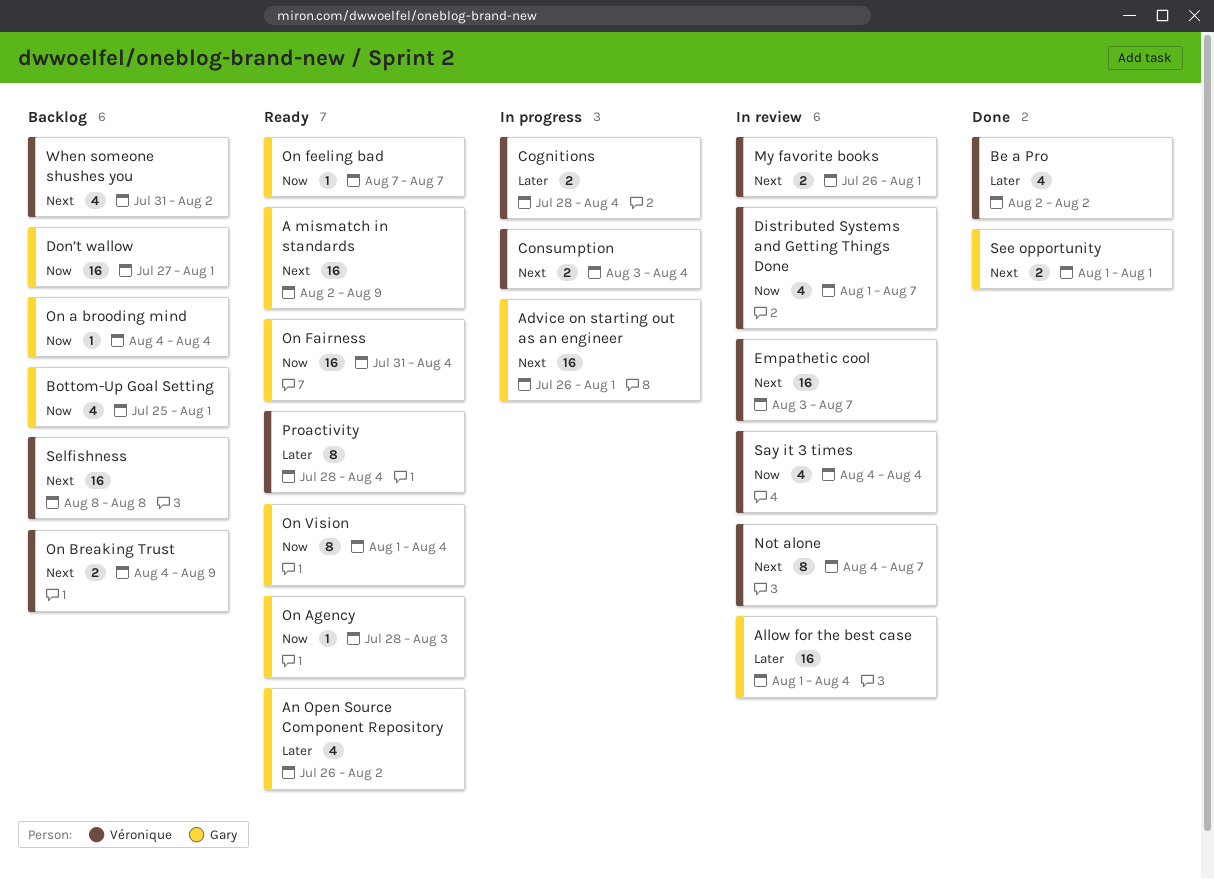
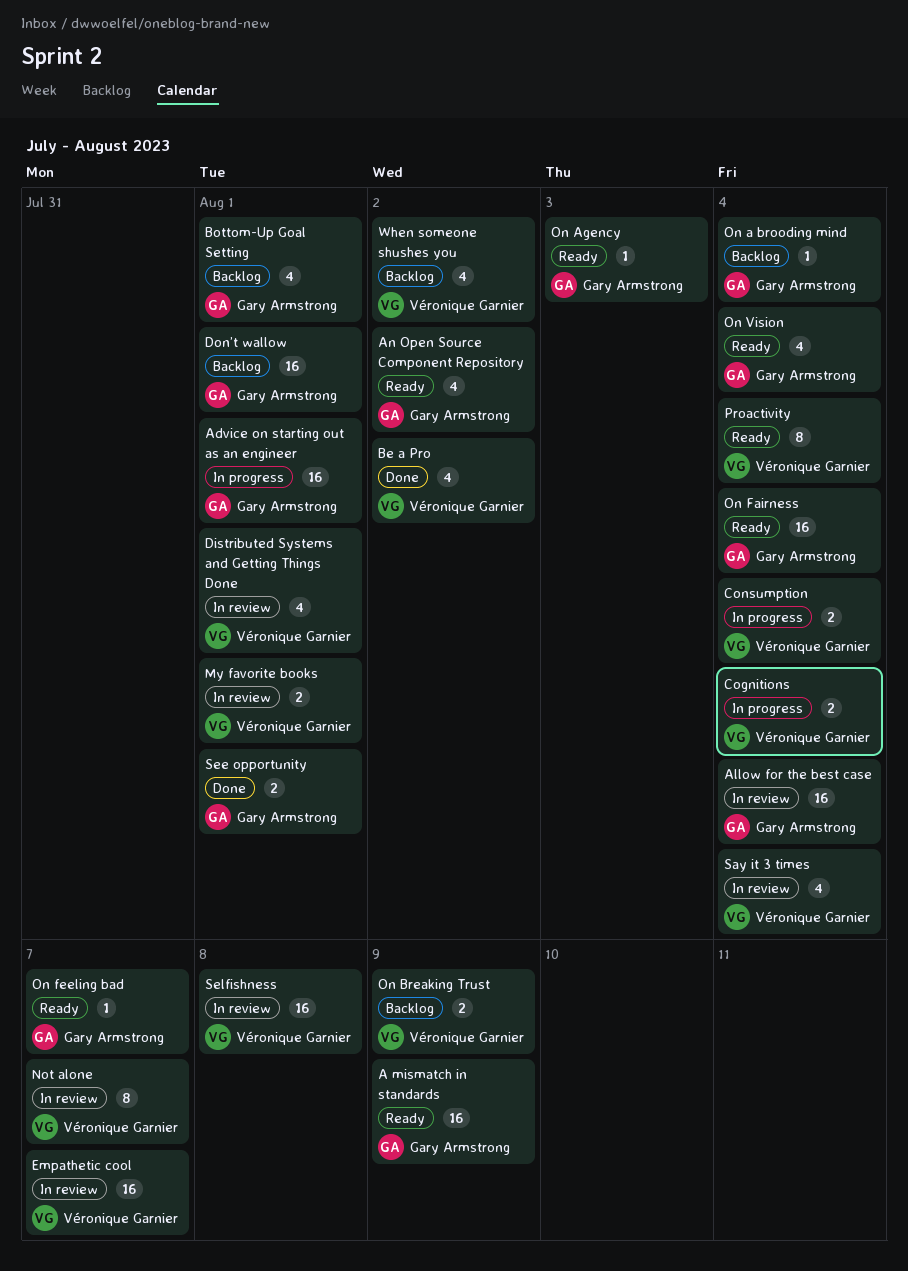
Distributed Systems and Getting Things Done, due: Aug 7 -> Aug 1
On Vision, estimate: 8 -> 4
Selfishness, status: Backlog -> In review

